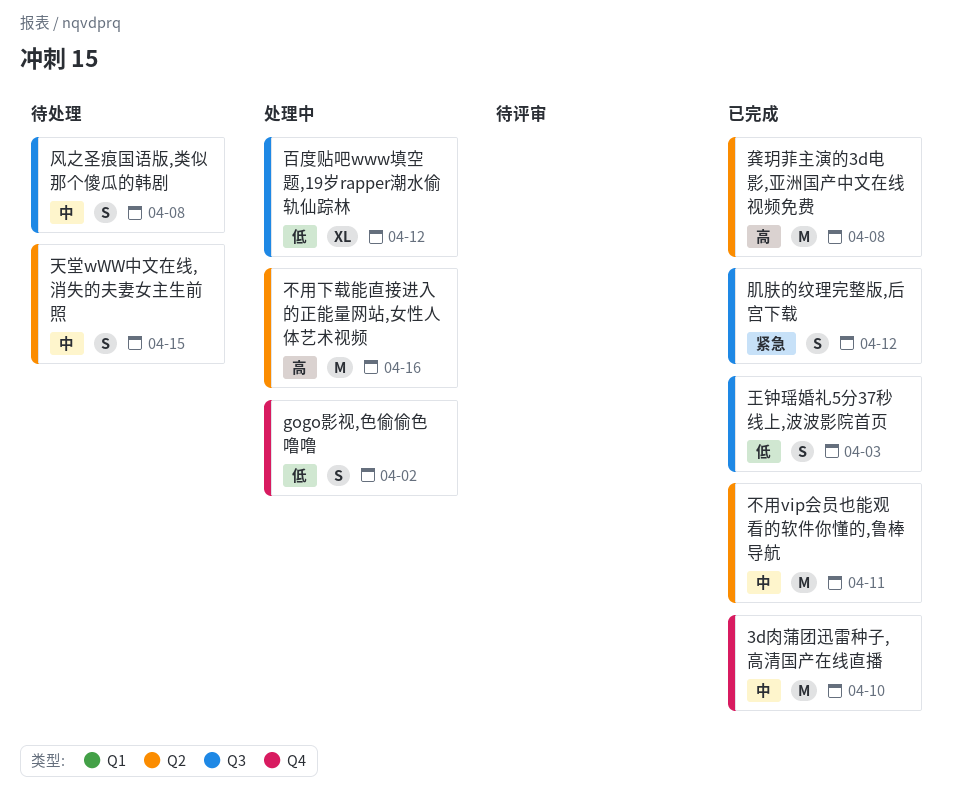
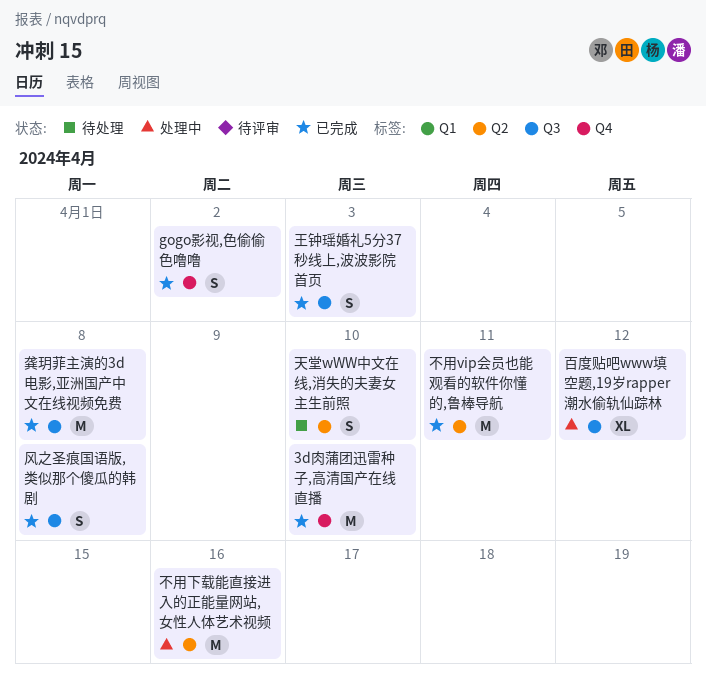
gogo影视,色偷偷色噜噜, status: 处理中 -> 已完成
天堂wWW中文在线,消失的夫妻女主生前照, due: Apr 15 -> Apr 10
肌肤的纹理完整版,后宫下载: present -> none
风之圣痕国语版,类似那个傻瓜的韩剧, status: 待处理 -> 已完成
龚玥菲主演的3d电影,亚洲国产中文在线视频免费, label: Q2 -> Q3

